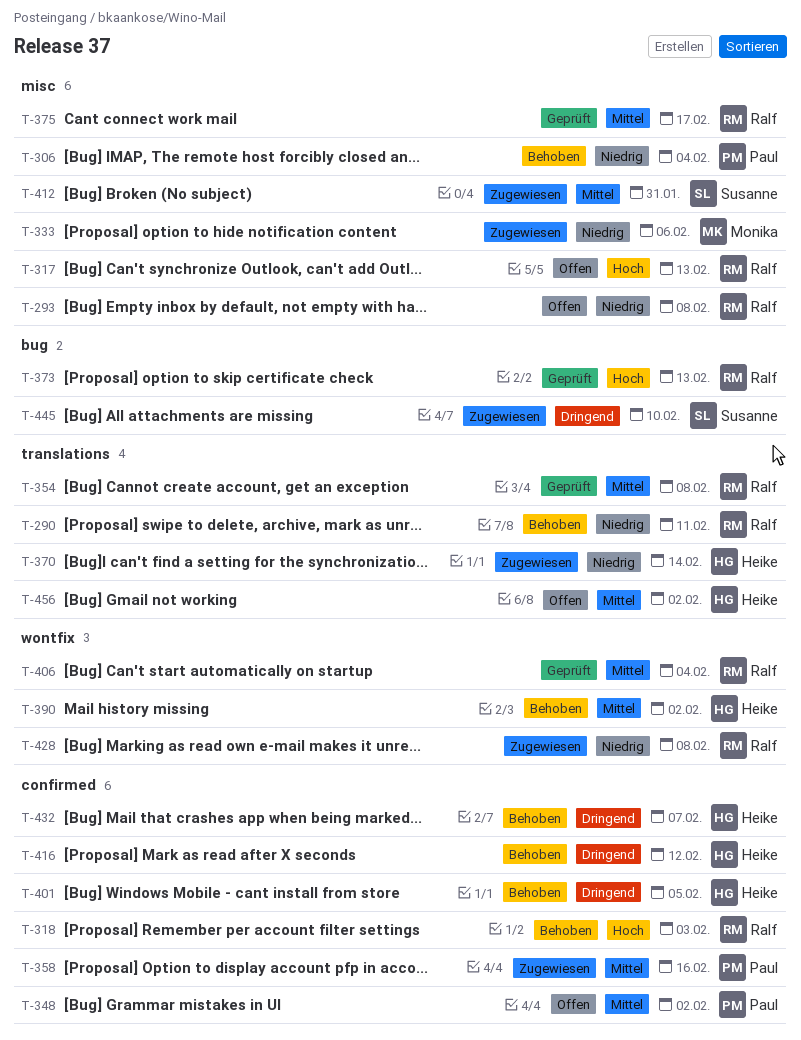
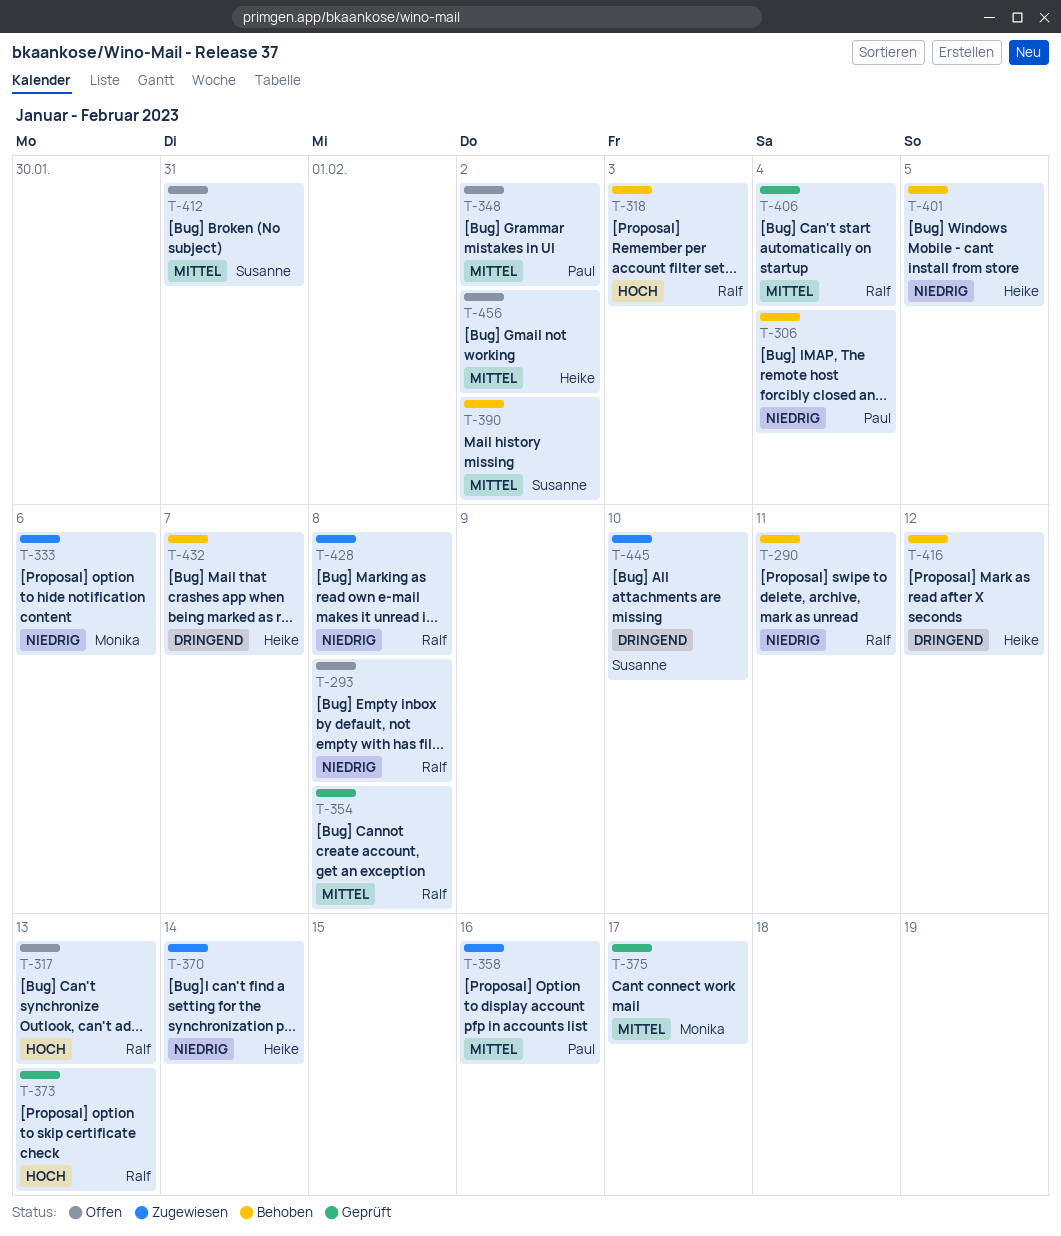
T-375, owner: Ralf -> Monika
T-390, owner: Heike -> Susanne
T-401, priority: Dringend -> Niedrig
T-412, status: Zugewiesen -> Offen

